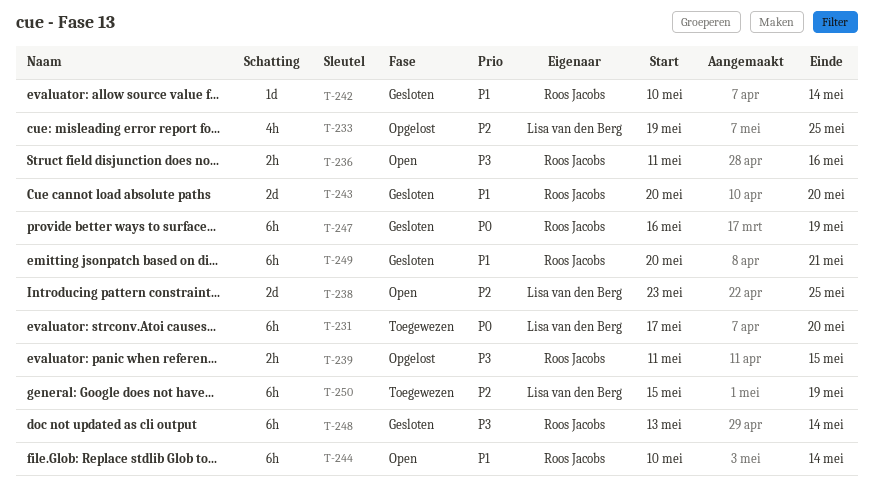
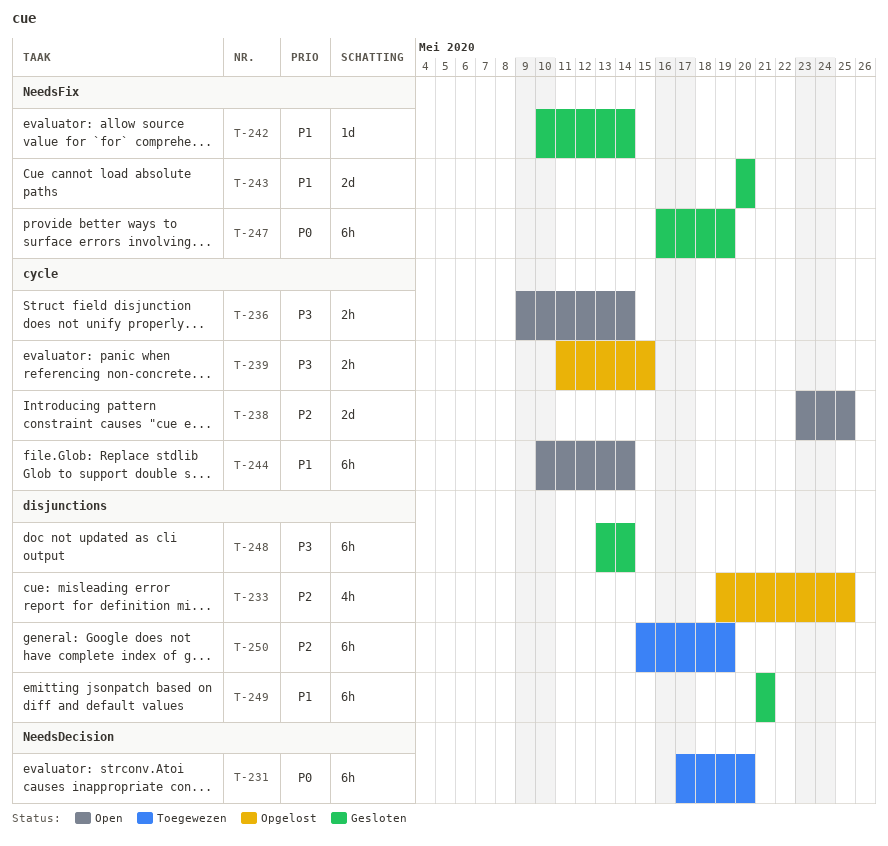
T-236, start: May 11 -> May 9
T-236, due: May 16 -> May 14
T-249, start: May 20 -> May 21

